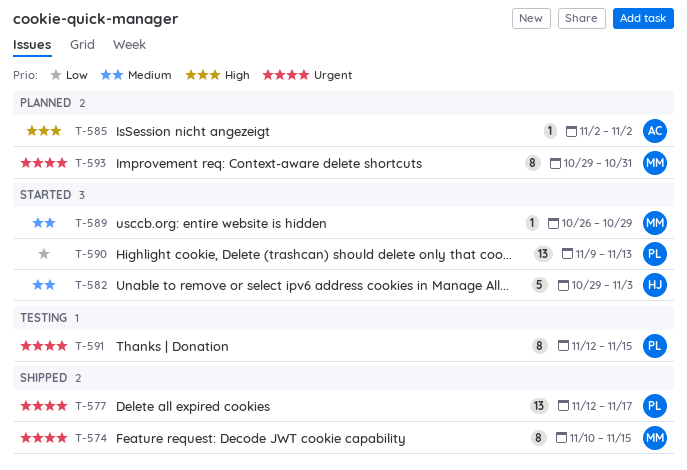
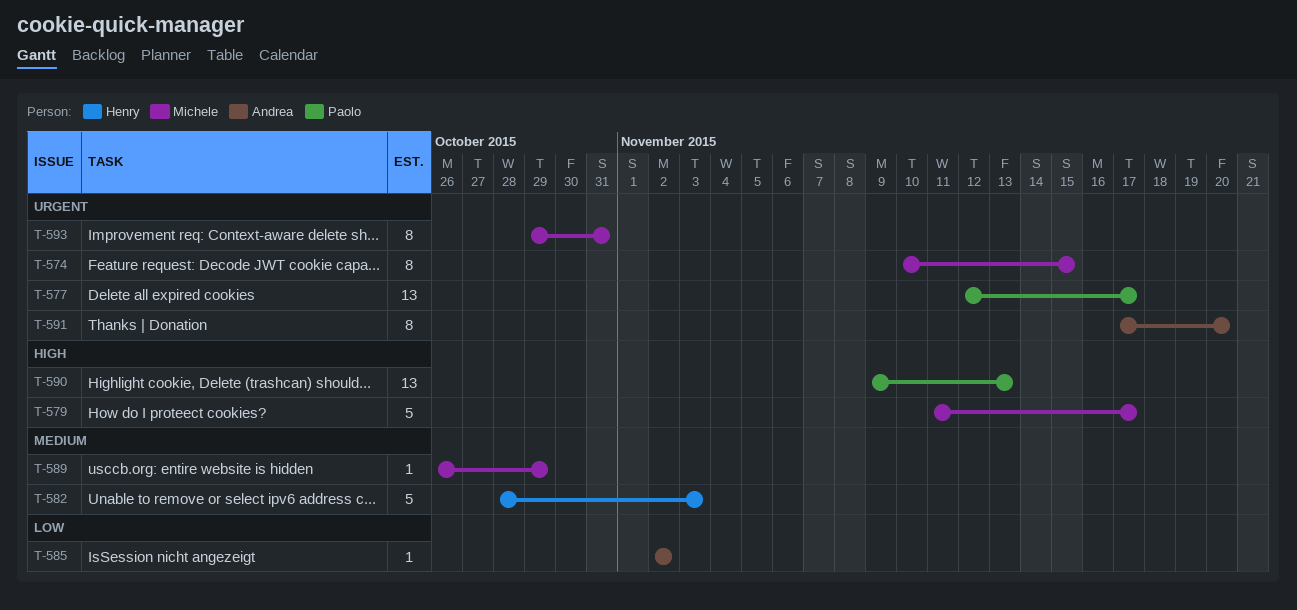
T-579: none -> present
T-582, start: Oct 29 -> Oct 28
T-585, priority: High -> Low
T-590, priority: Low -> High
T-591, owner: Paolo -> Andrea
T-591, start: Nov 12 -> Nov 17
T-591, due: Nov 15 -> Nov 20

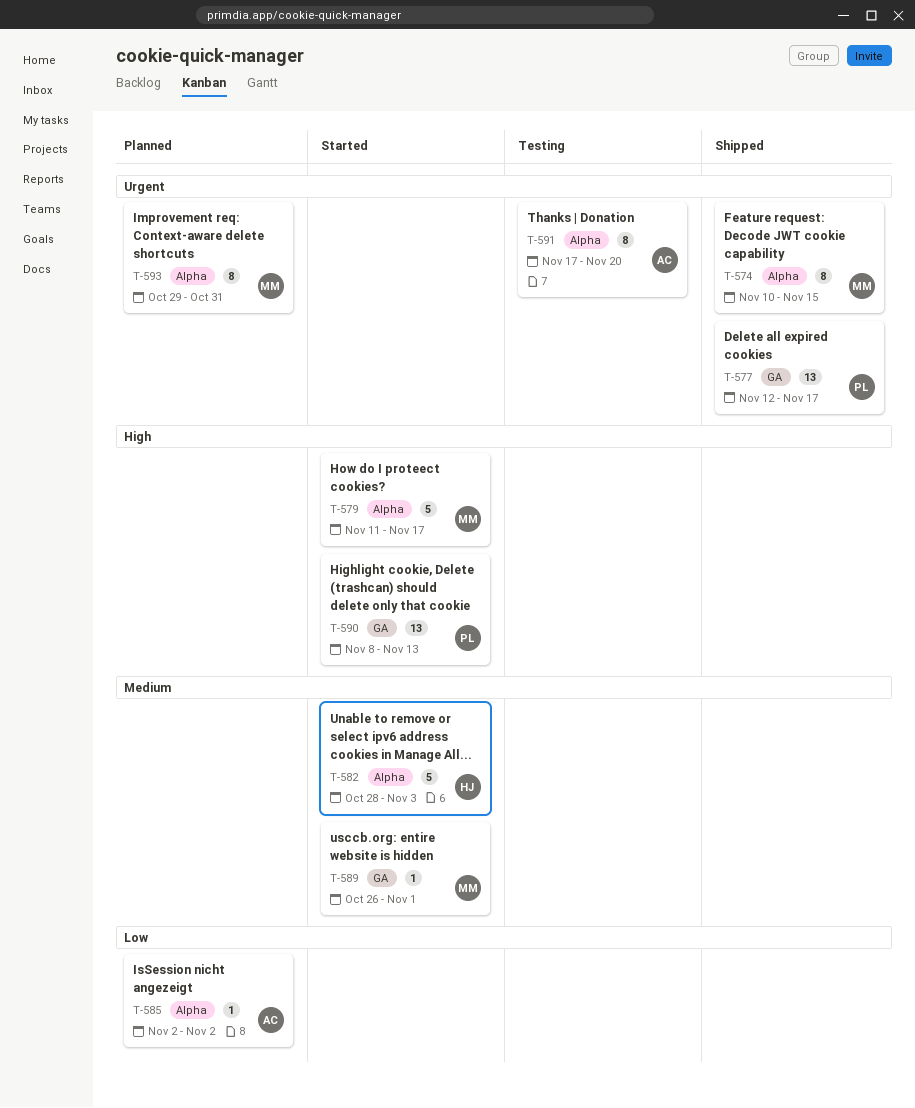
T-589, due: Oct 29 -> Nov 1
T-590, start: Nov 9 -> Nov 8

